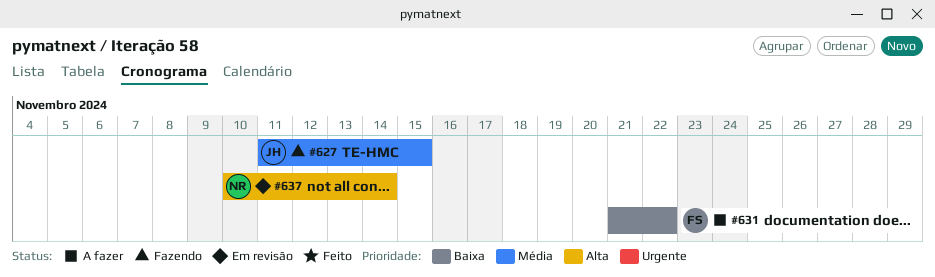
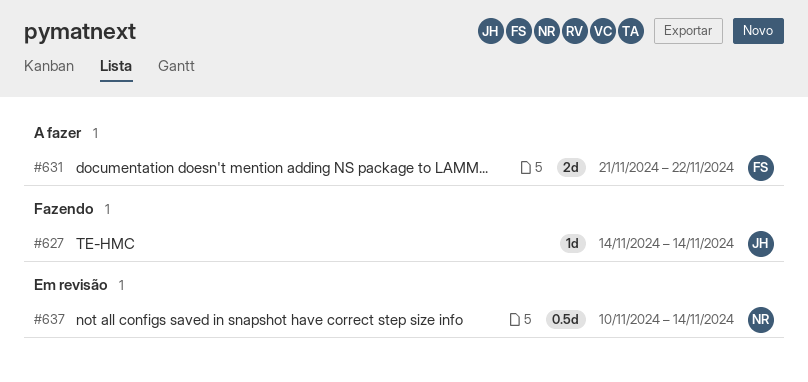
#627, start: Nov 11 -> Nov 14
#627, due: Nov 15 -> Nov 14

